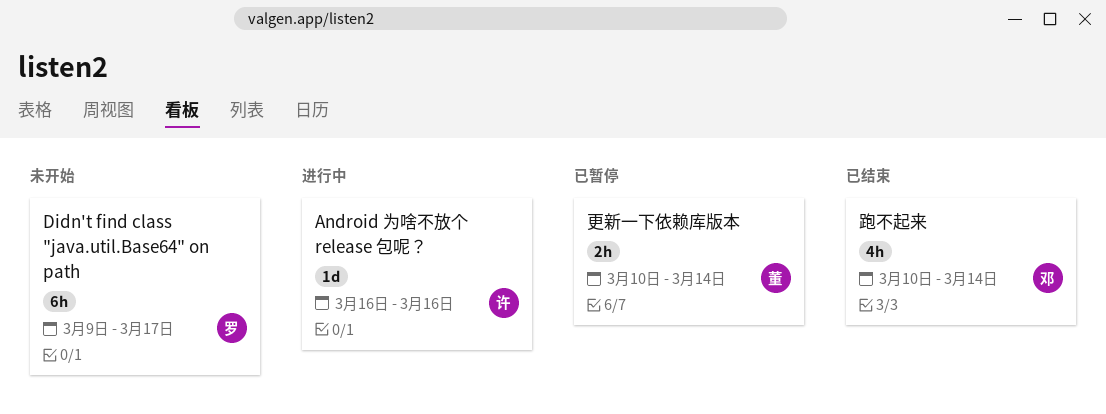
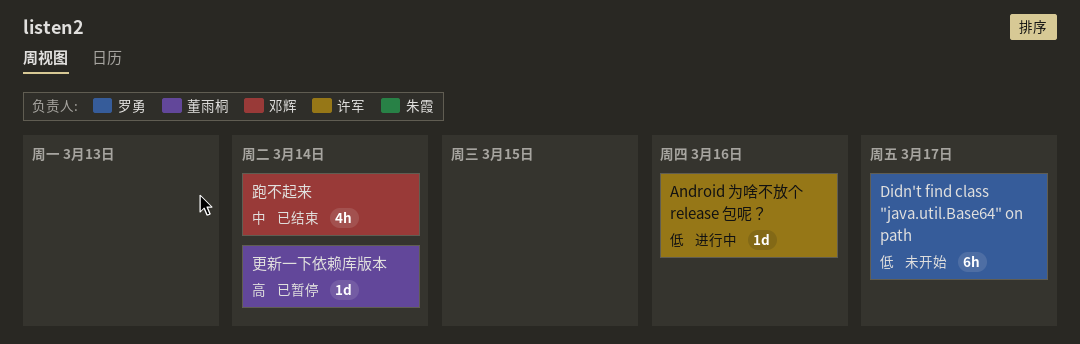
更新一下依赖库版本, estimate: 2h -> 1d

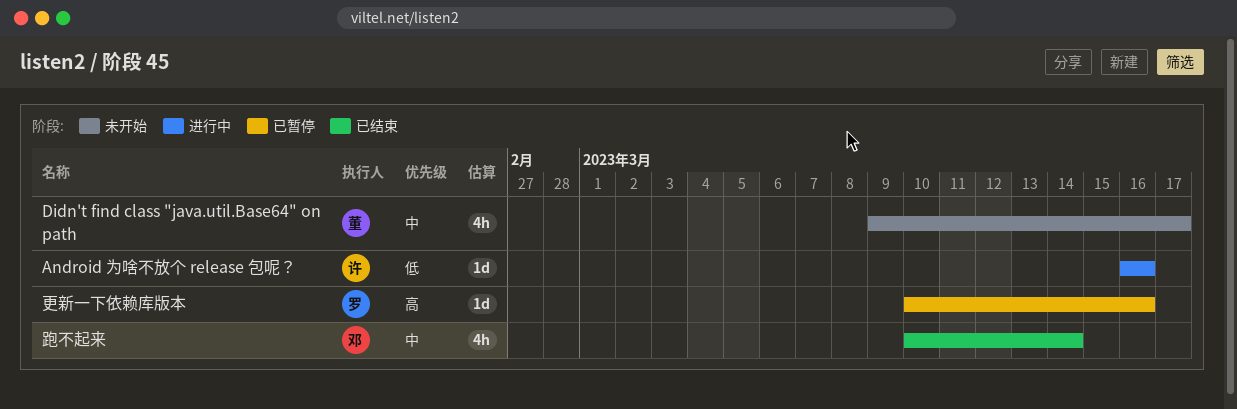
Didn't find class "java.util.Base64" on path, owner: 罗勇 -> 董雨桐
Didn't find class "java.util.Base64" on path, priority: 低 -> 中
Didn't find class "java.util.Base64" on path, estimate: 6h -> 4h
更新一下依赖库版本, owner: 董雨桐 -> 罗勇
更新一下依赖库版本, due: Mar 14 -> Mar 16

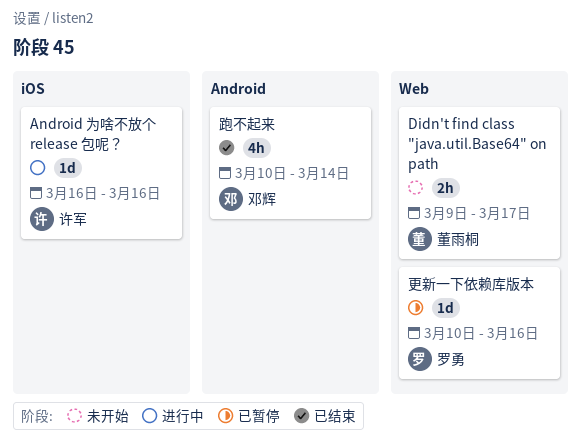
Didn't find class "java.util.Base64" on path, estimate: 4h -> 2h

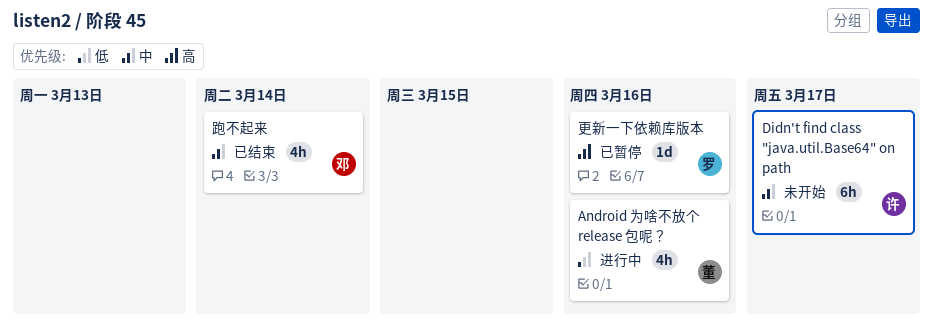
Android 为啥不放个 release 包呢？, owner: 许军 -> 董雨桐
Android 为啥不放个 release 包呢？, estimate: 1d -> 4h
Didn't find class "java.util.Base64" on path, owner: 董雨桐 -> 许军
Didn't find class "java.util.Base64" on path, estimate: 2h -> 6h

